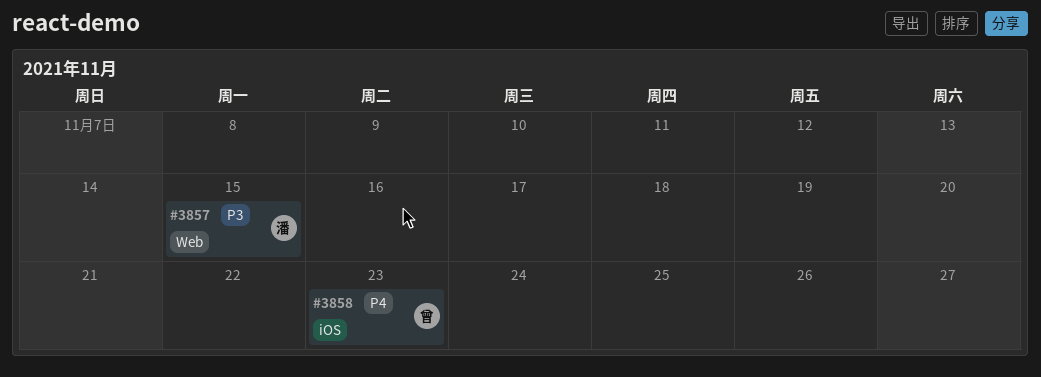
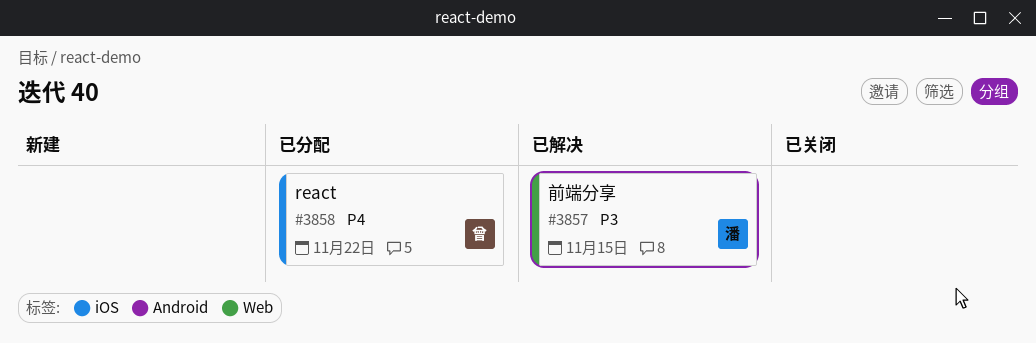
#3858, due: Nov 23 -> Nov 22

